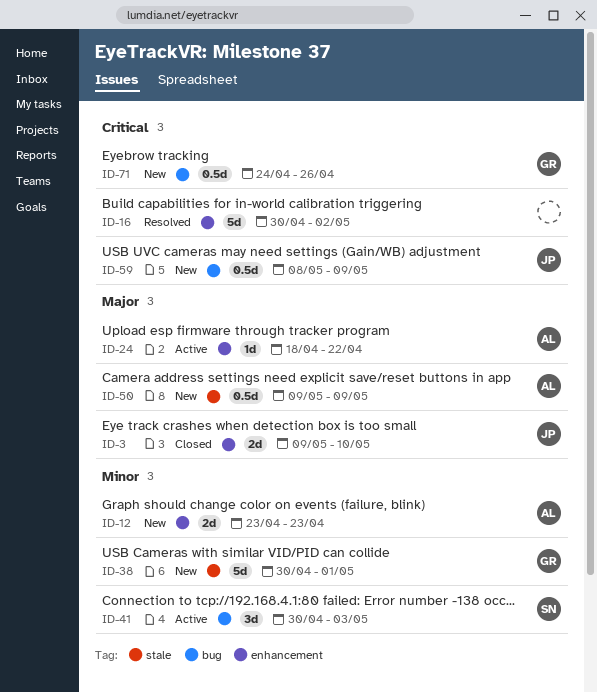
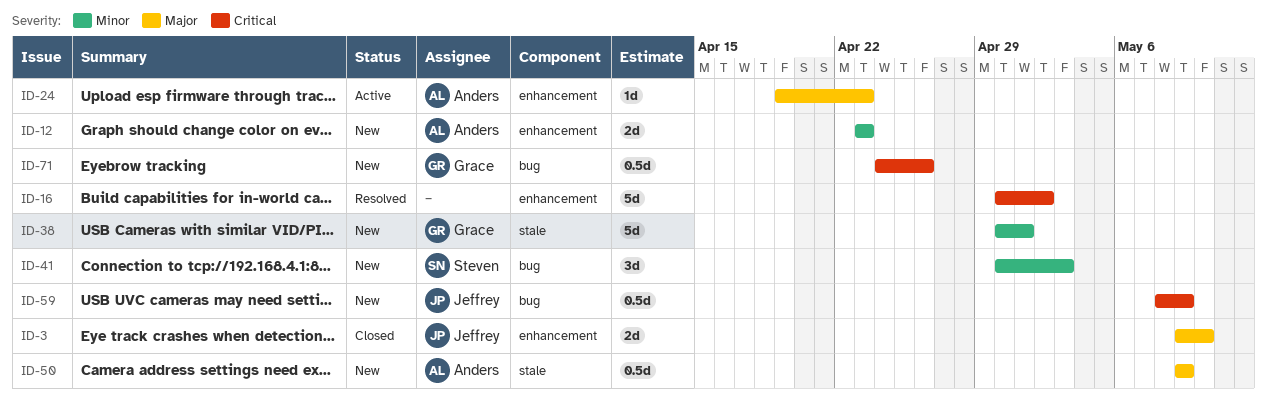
ID-24, start: Apr 18 -> Apr 19
ID-24, due: Apr 22 -> Apr 23
ID-41, status: Active -> New

